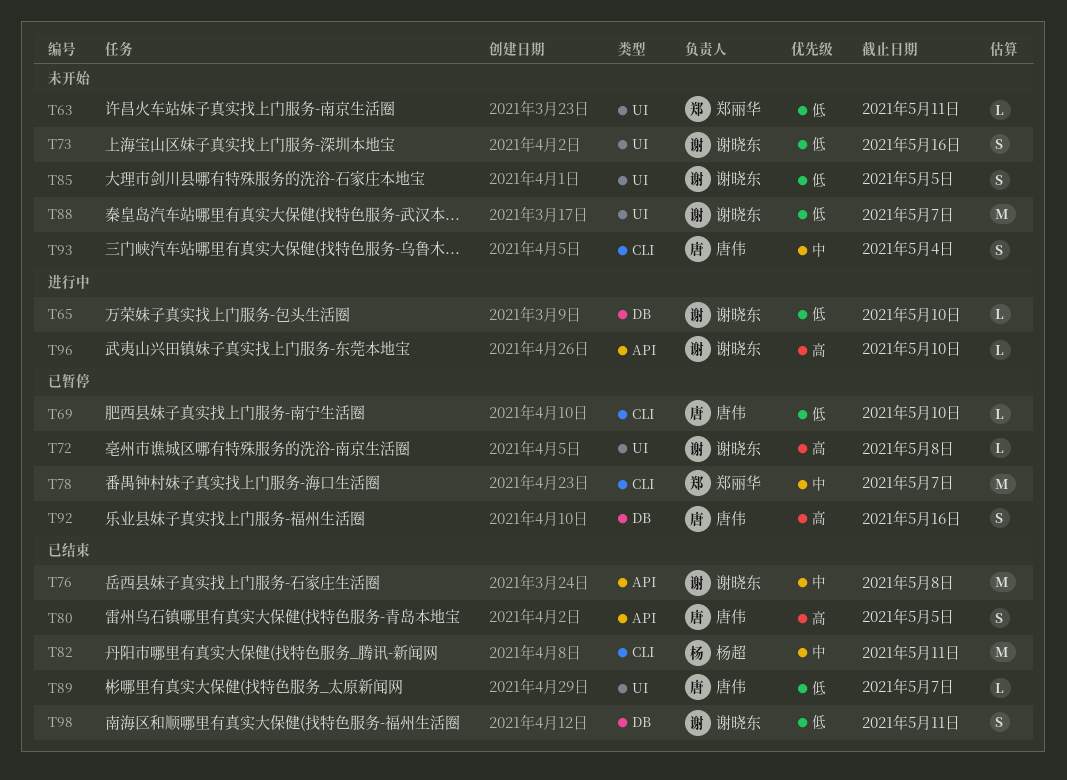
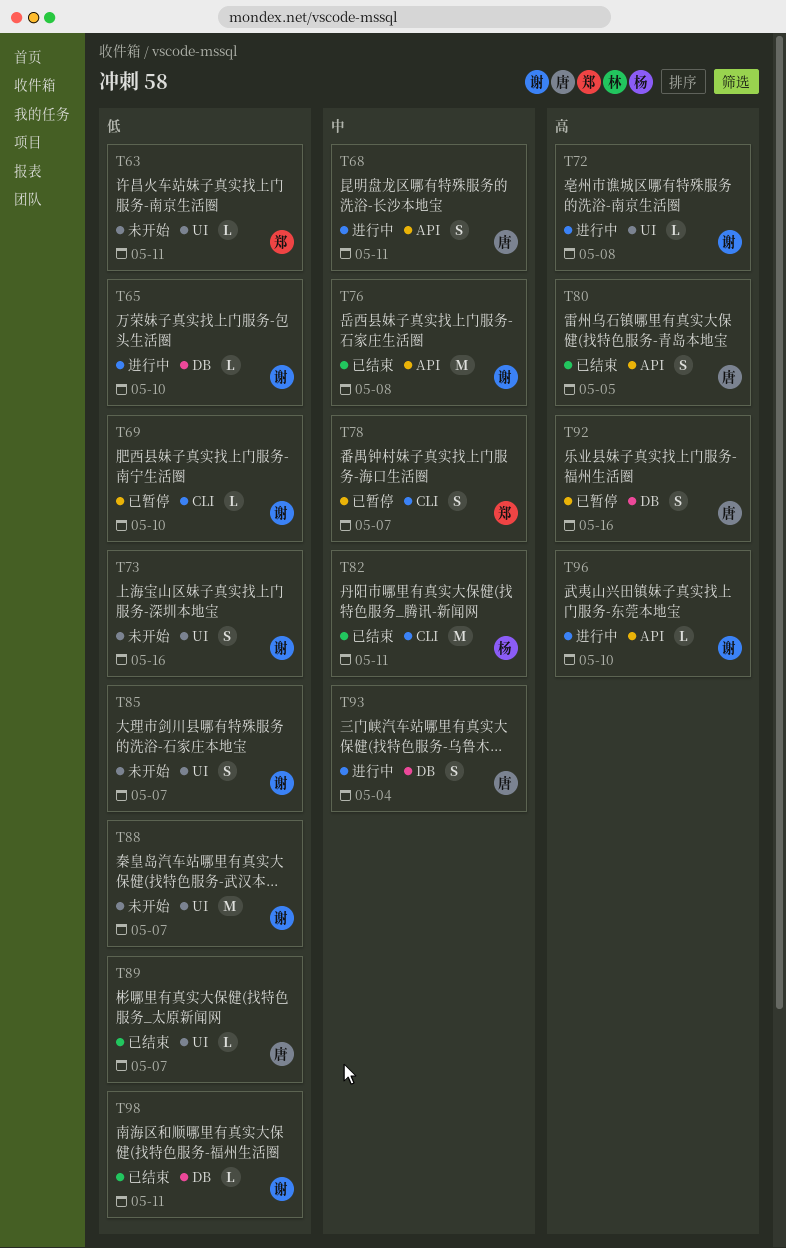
T68: none -> present
T69, owner: 唐伟 -> 谢晓东
T72, status: 已暂停 -> 进行中
T78, estimate: M -> S
T85, due: May 5 -> May 7
T93, status: 未开始 -> 进行中
T93, label: CLI -> DB
T98, estimate: S -> L

